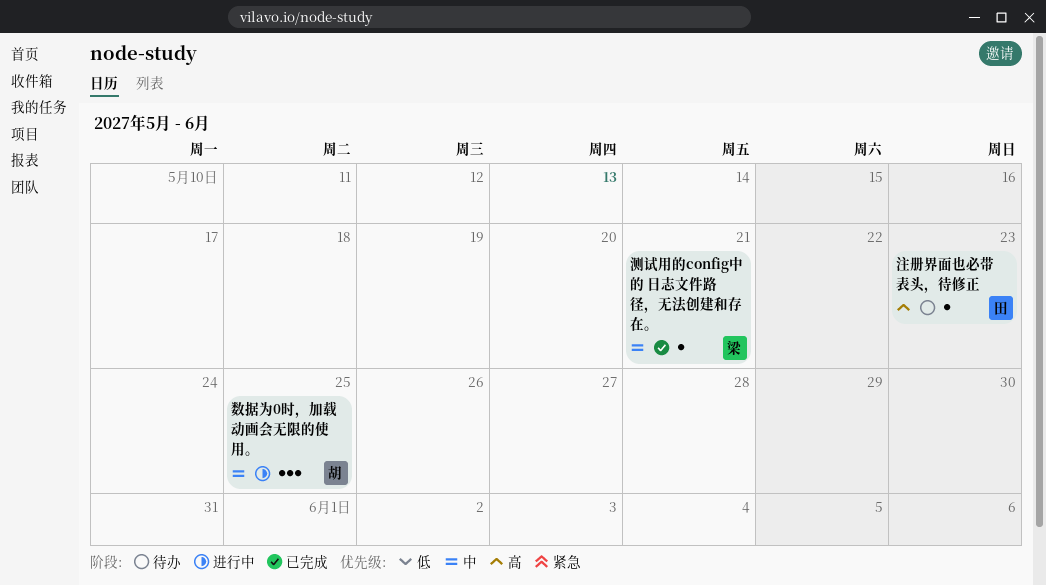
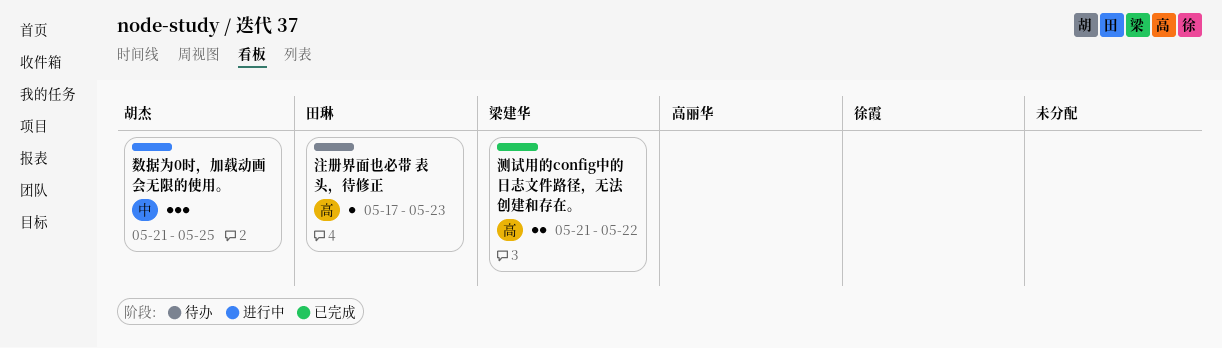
测试用的config中的 日志文件路径，无法创建和存在。, priority: 中 -> 高
测试用的config中的 日志文件路径，无法创建和存在。, estimate: 1 -> 2
测试用的config中的 日志文件路径，无法创建和存在。, due: May 21 -> May 22

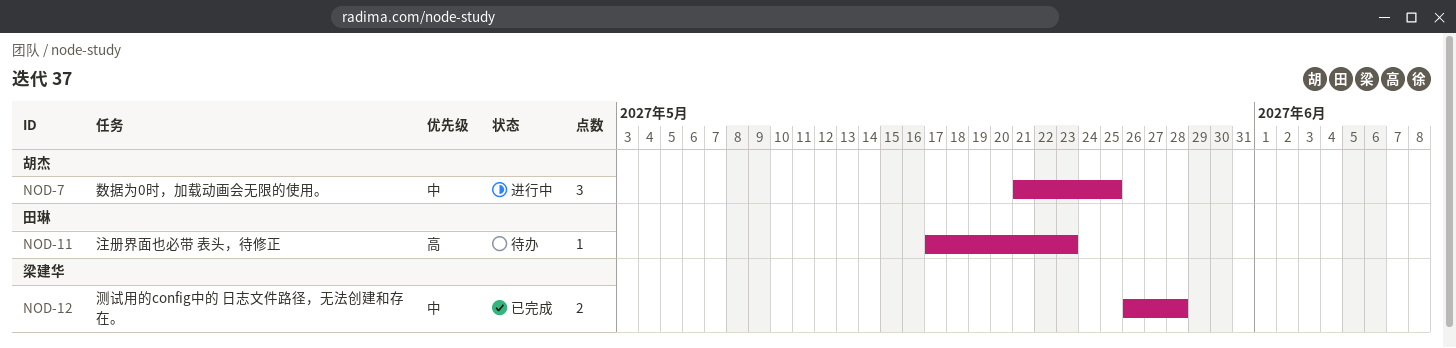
测试用的config中的 日志文件路径，无法创建和存在。, priority: 高 -> 中
测试用的config中的 日志文件路径，无法创建和存在。, start: May 21 -> May 26
测试用的config中的 日志文件路径，无法创建和存在。, due: May 22 -> May 28

